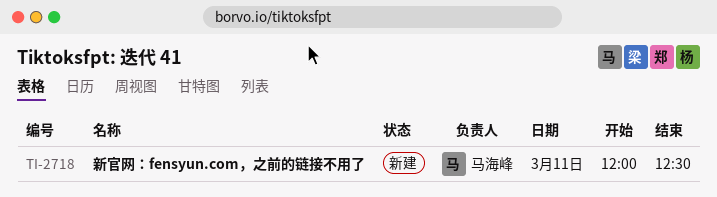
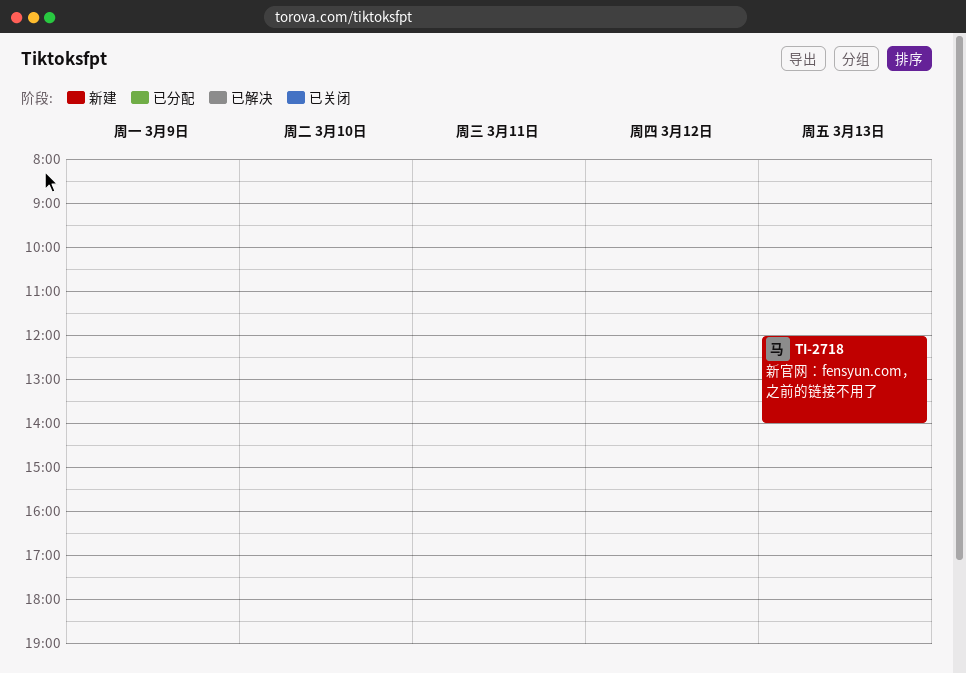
TI-2718, day: Mar 11 -> Mar 13
TI-2718, ends: 12:30 -> 14:00

